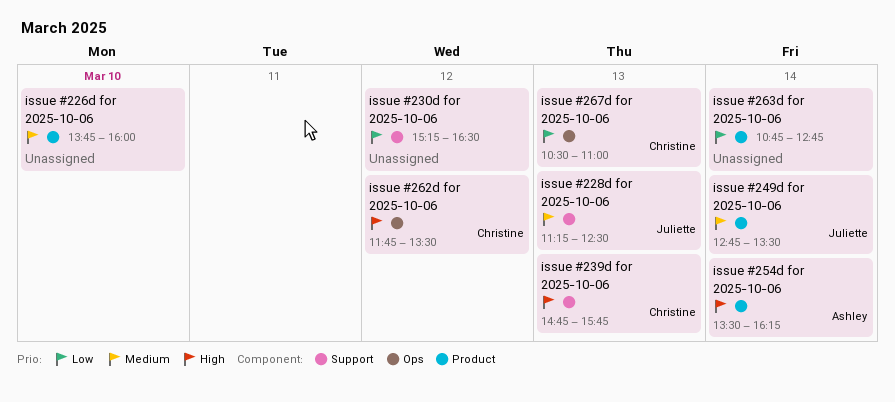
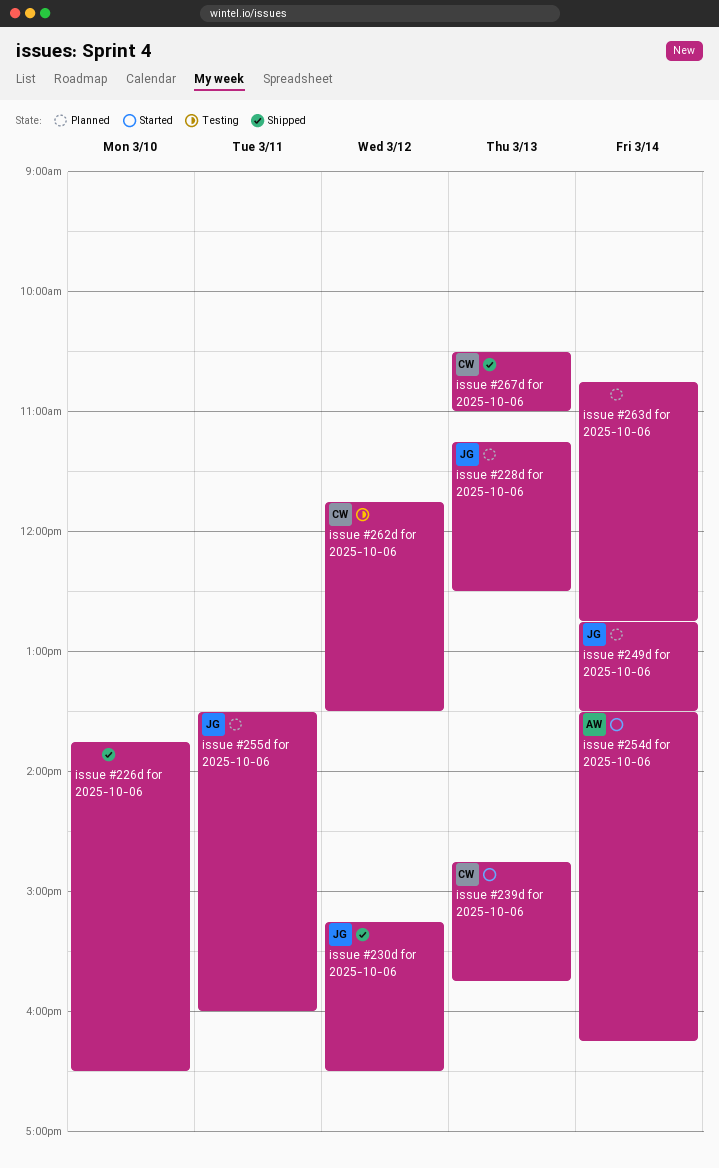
issue #226d for 2025-10-06, ends: 16:00 -> 16:30
issue #230d for 2025-10-06, owner: none -> Juliette
issue #255d for 2025-10-06: none -> present

